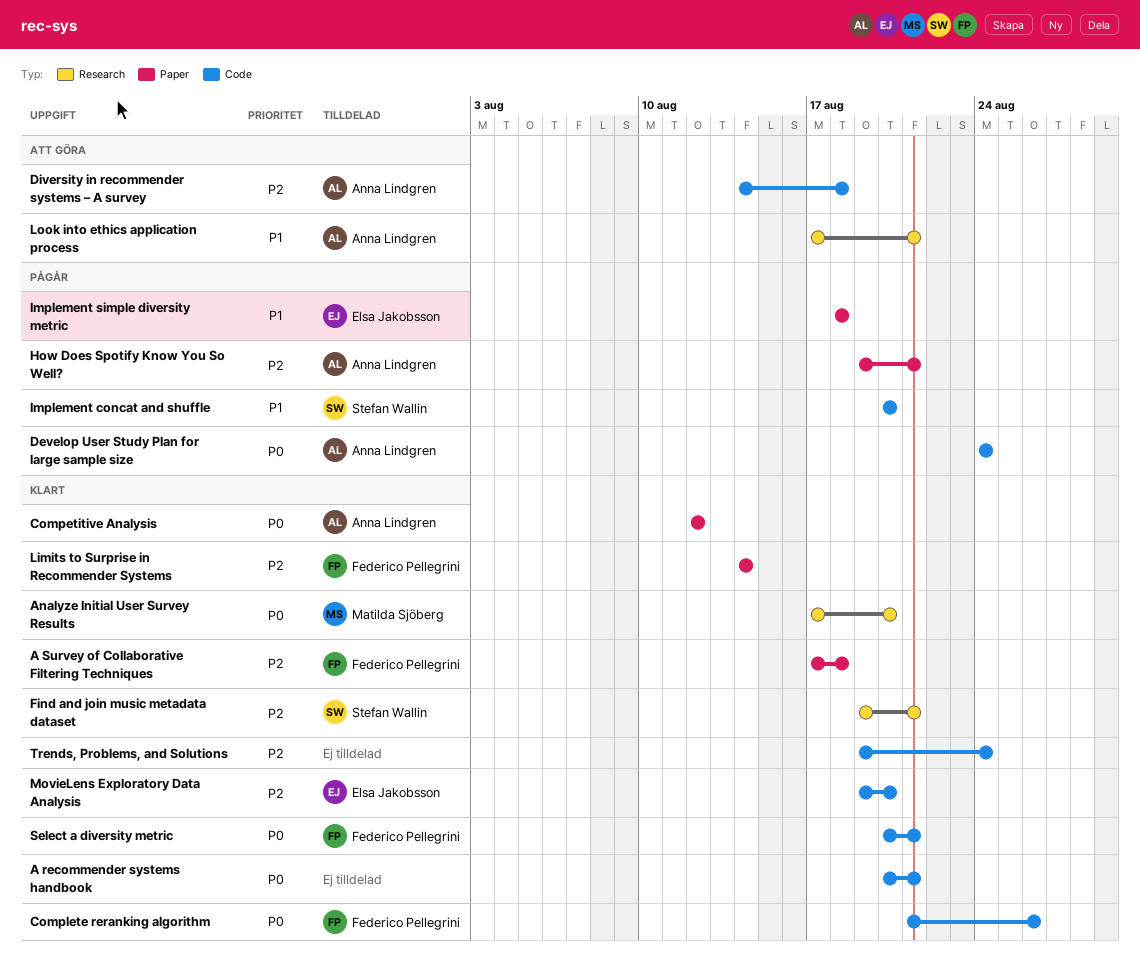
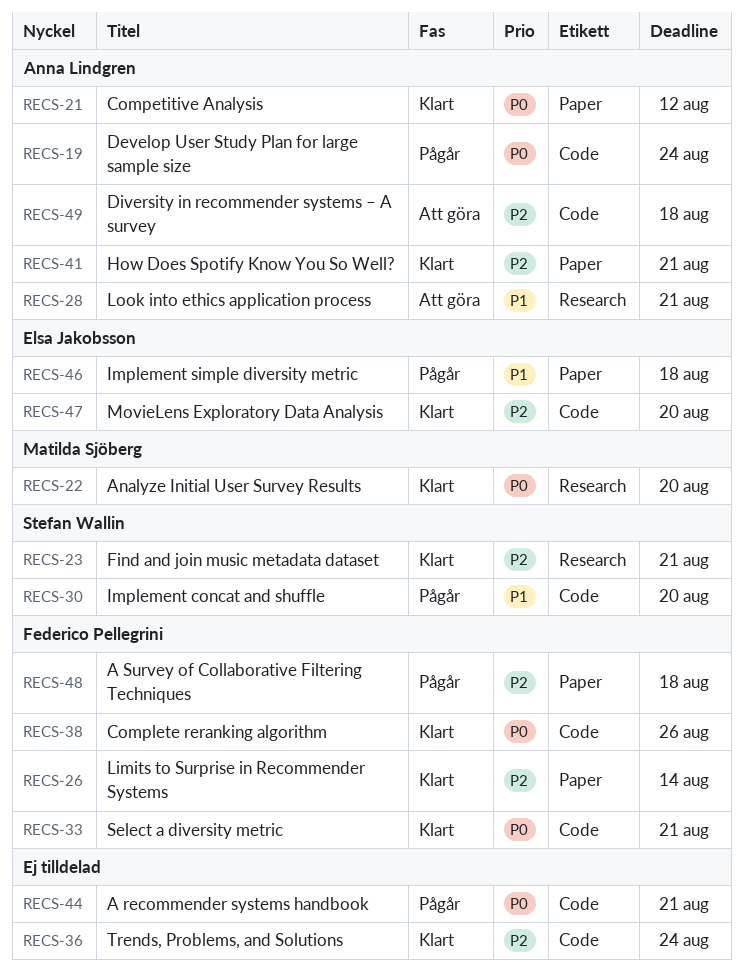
A recommender systems handbook, status: Klart -> Pågår
A Survey of Collaborative Filtering Techniques, status: Klart -> Pågår
How Does Spotify Know You So Well?, status: Pågår -> Klart

